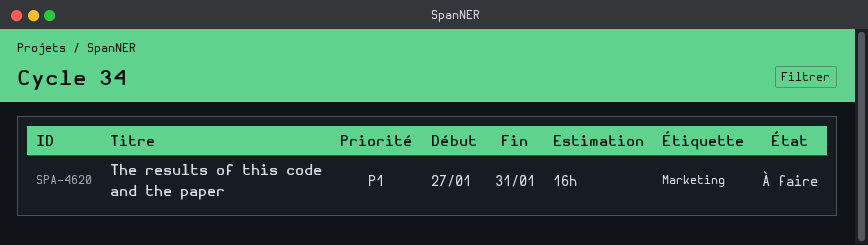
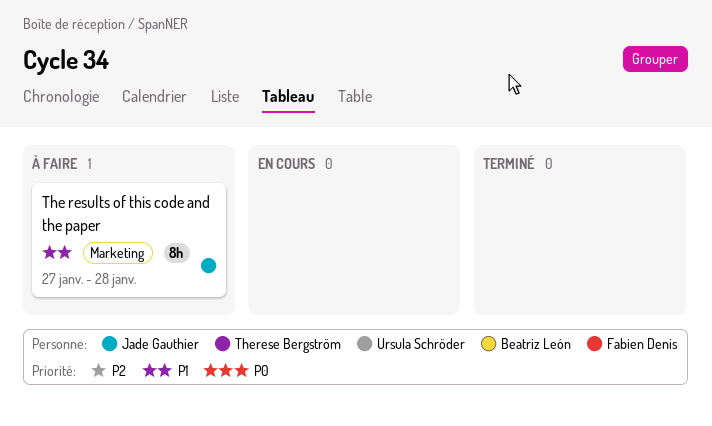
The results of this code and the paper, estimate: 16h -> 8h
The results of this code and the paper, due: Jan 31 -> Jan 28

